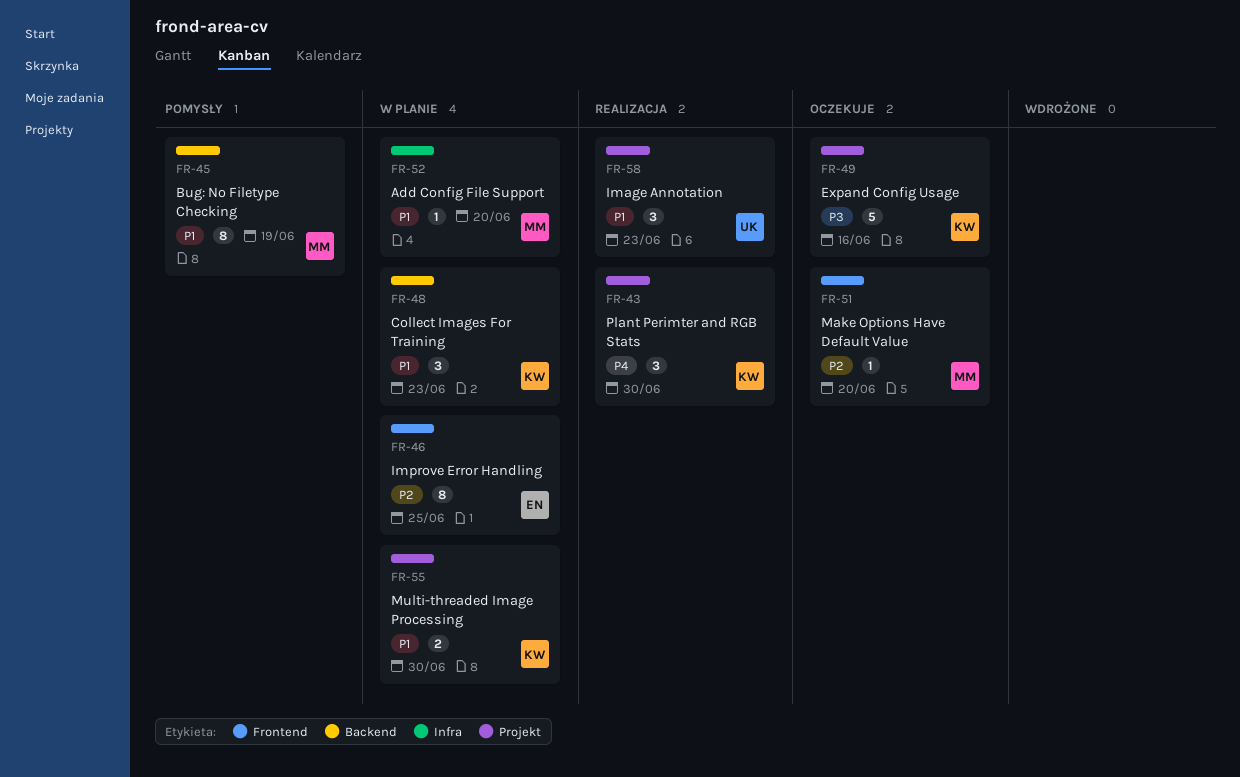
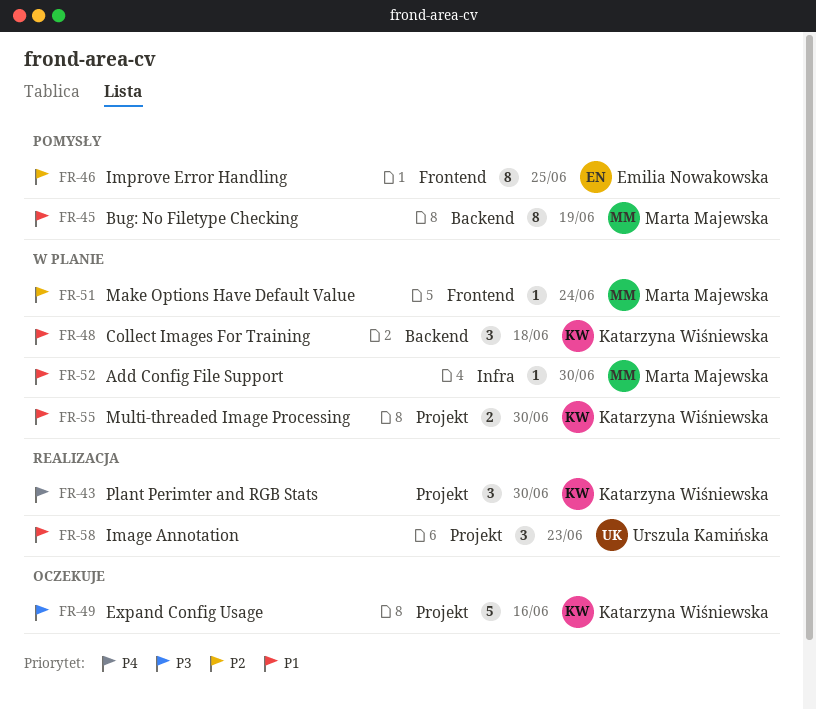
FR-46, status: W planie -> Pomysły
FR-48, due: Jun 23 -> Jun 18
FR-51, status: Oczekuje -> W planie
FR-51, due: Jun 20 -> Jun 24
FR-52, due: Jun 20 -> Jun 30

